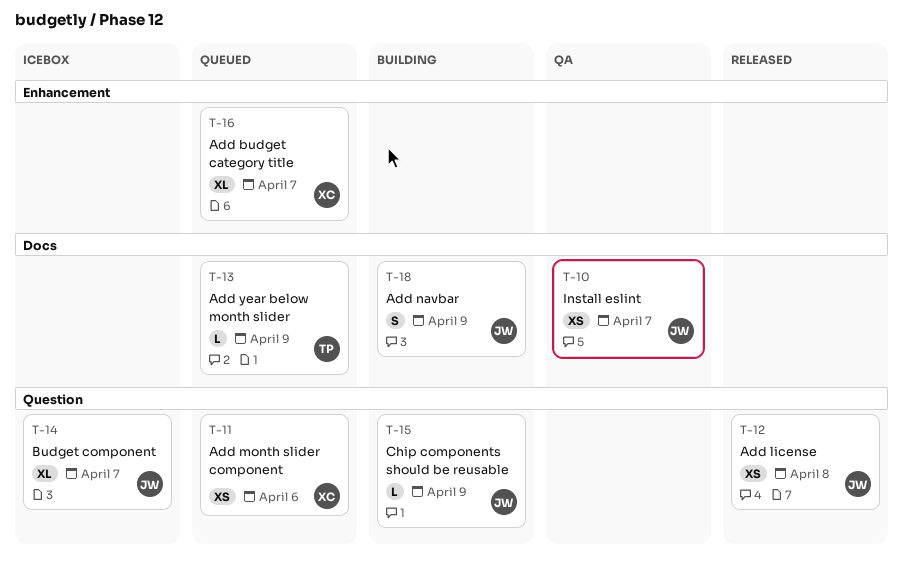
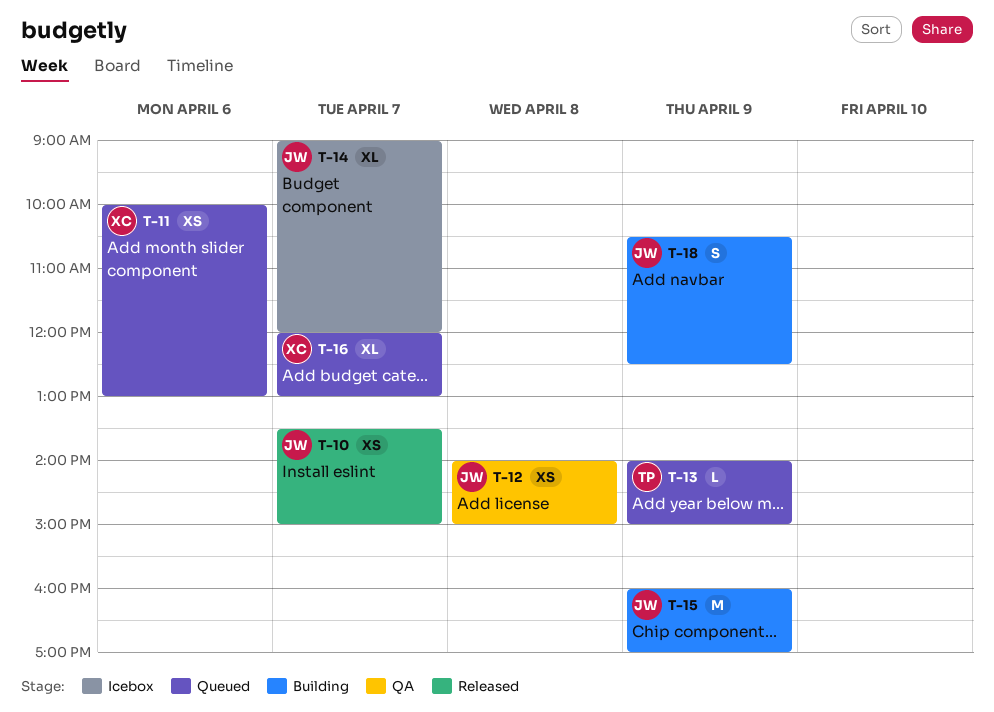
T-10, status: QA -> Released
T-12, status: Released -> QA
T-15, estimate: L -> M

